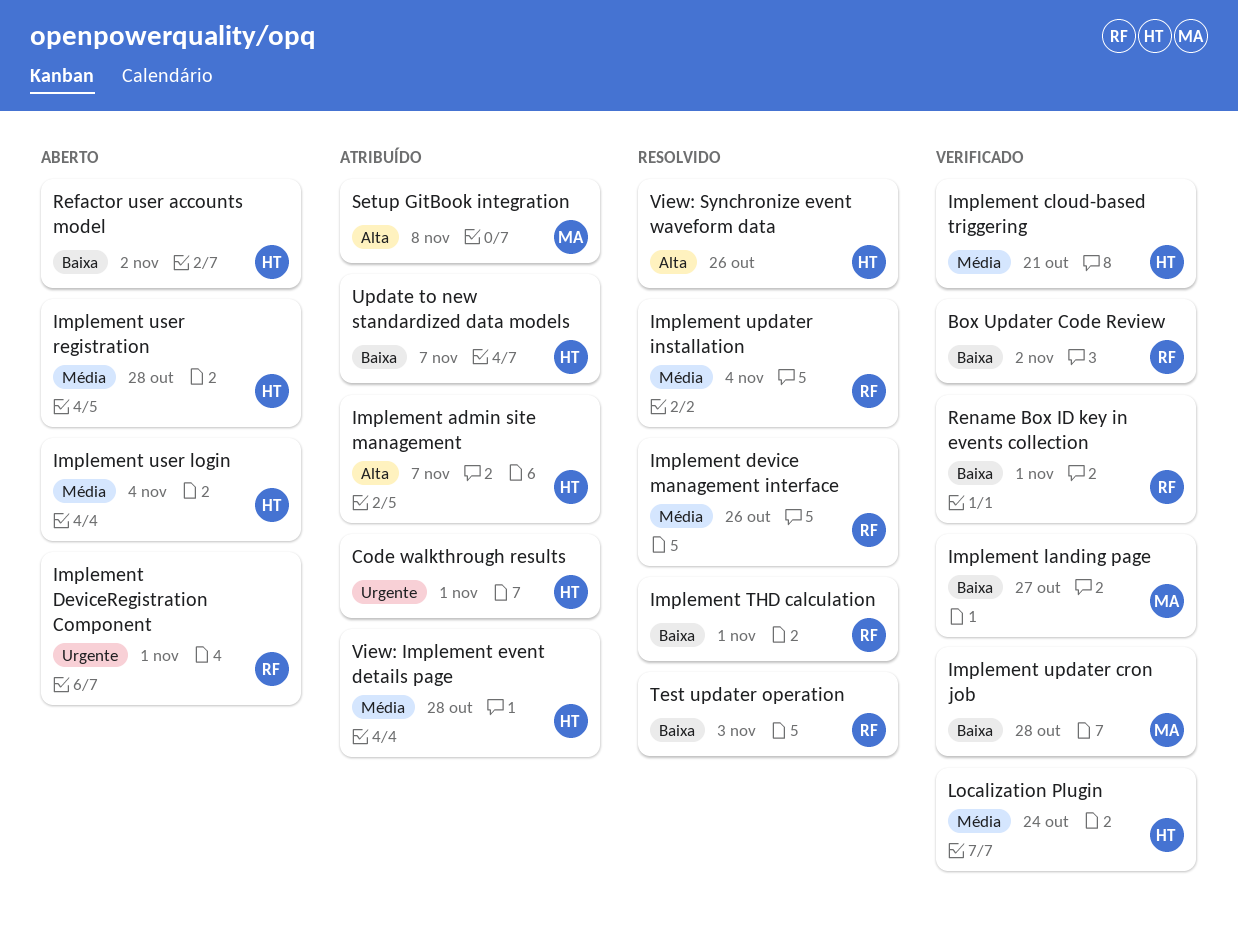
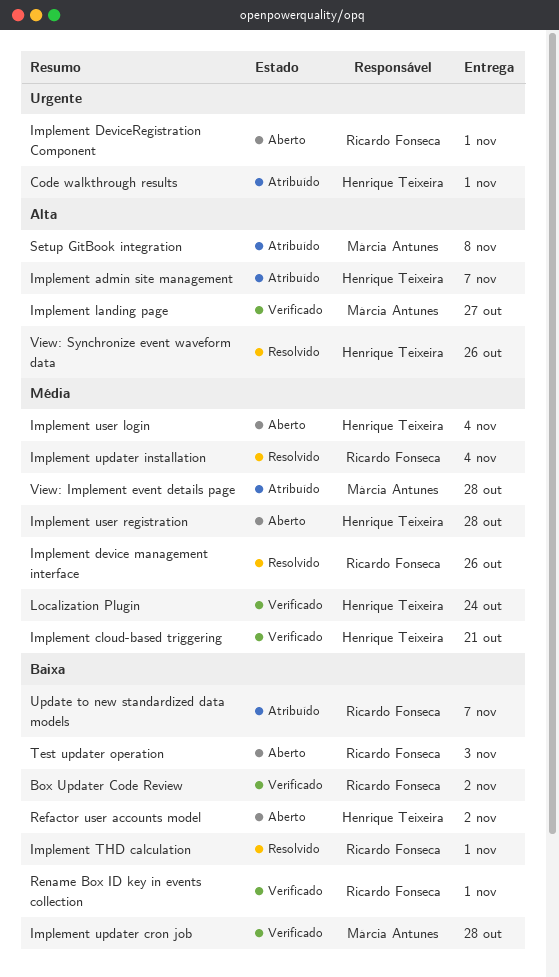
Implement landing page, priority: Baixa -> Alta
Test updater operation, status: Resolvido -> Aberto
Update to new standardized data models, owner: Henrique Teixeira -> Ricardo Fonseca
View: Implement event details page, owner: Henrique Teixeira -> Márcia Antunes

